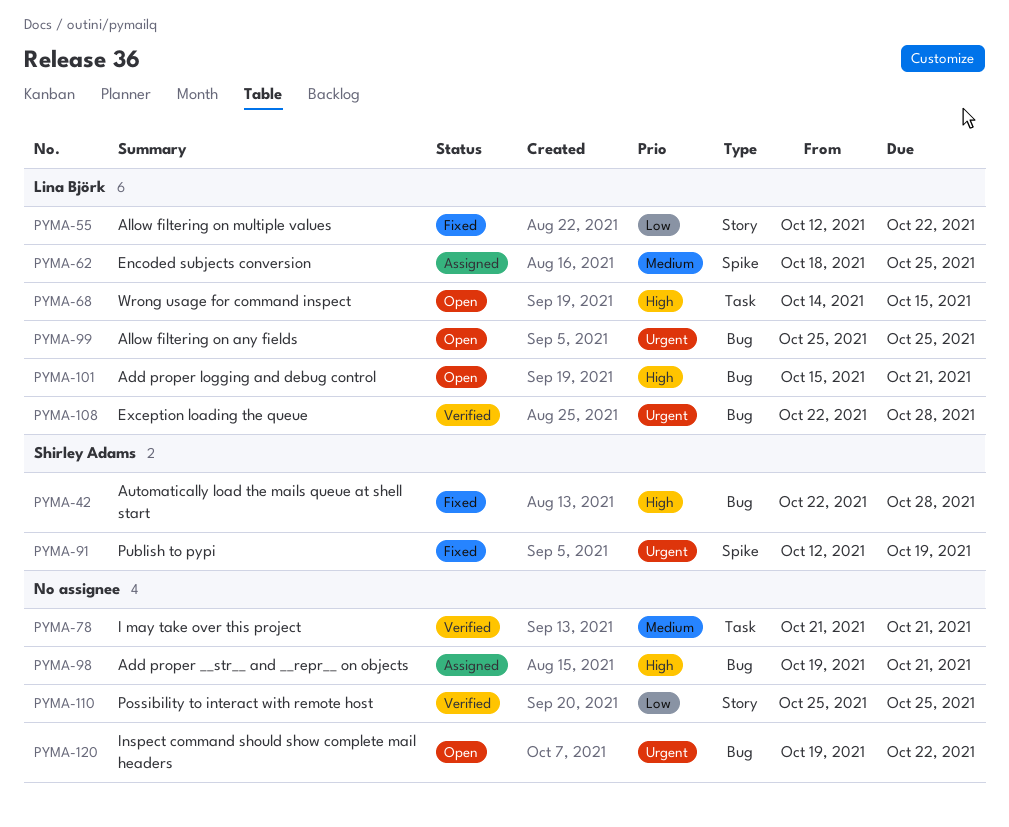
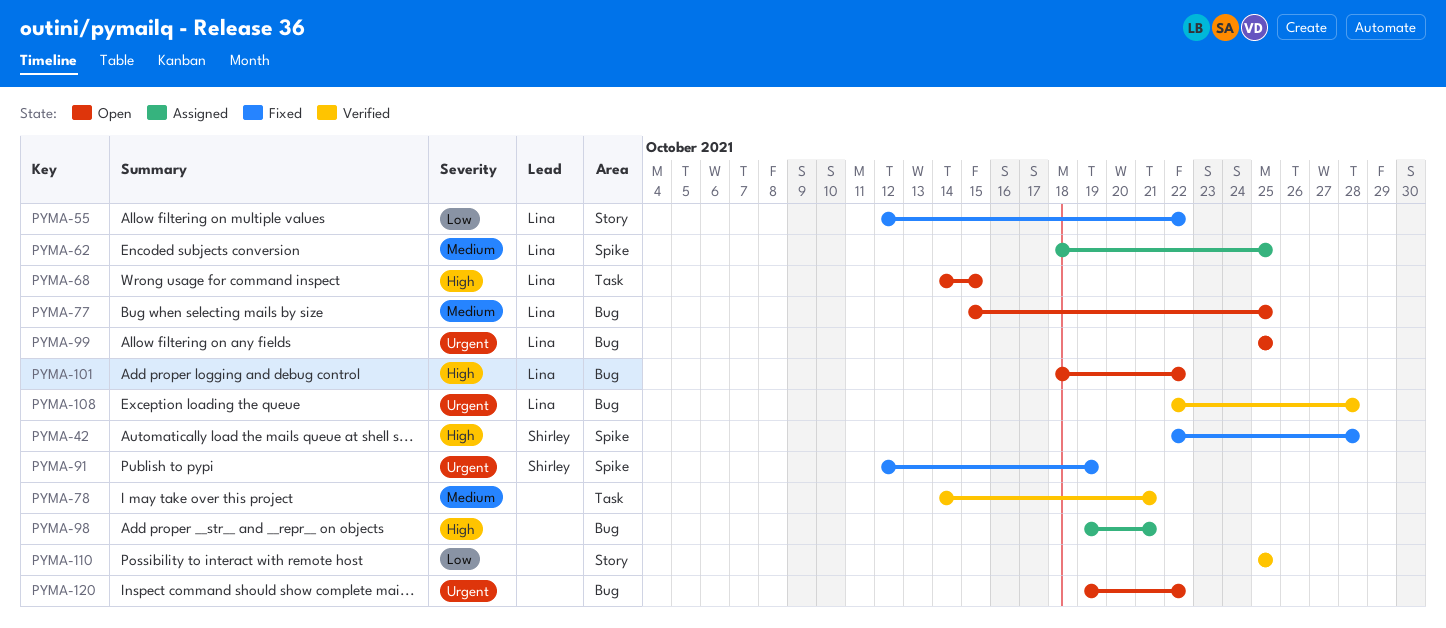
PYMA-42, label: Bug -> Spike
PYMA-77: none -> present
PYMA-78, start: Oct 21 -> Oct 14
PYMA-101, start: Oct 15 -> Oct 18
PYMA-101, due: Oct 21 -> Oct 22

